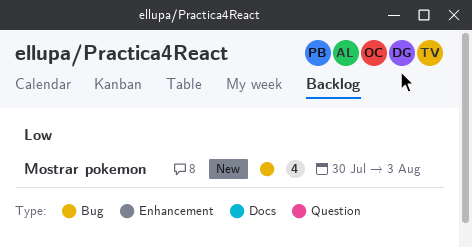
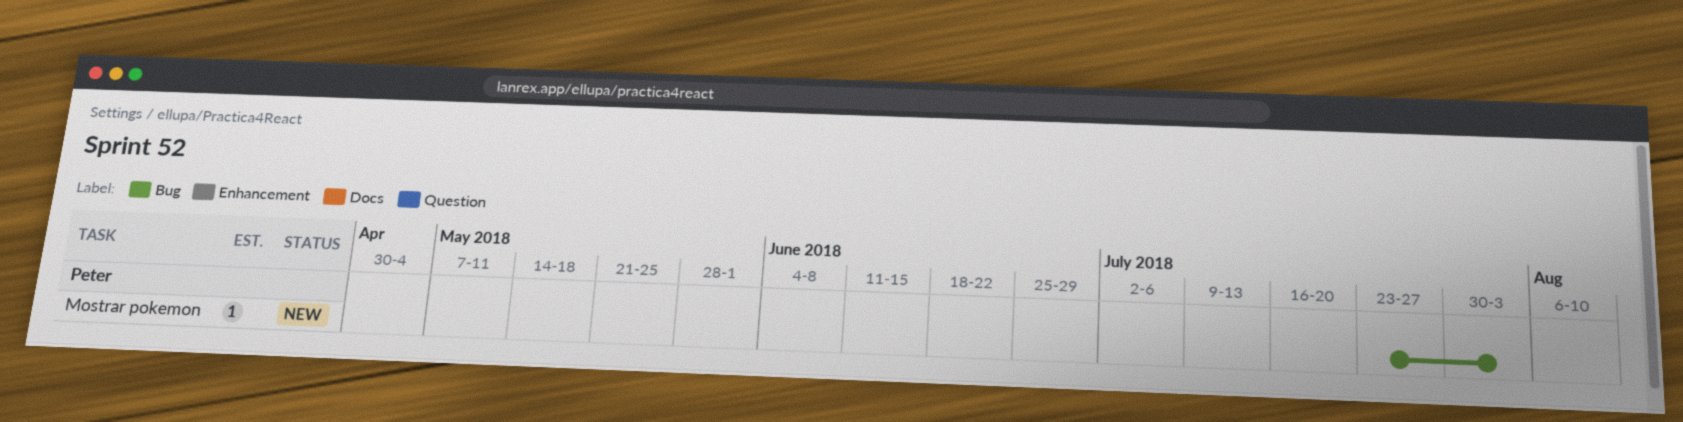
Mostrar pokemon, estimate: 4 -> 1
Mostrar pokemon, start: Jul 30 -> Jul 23

